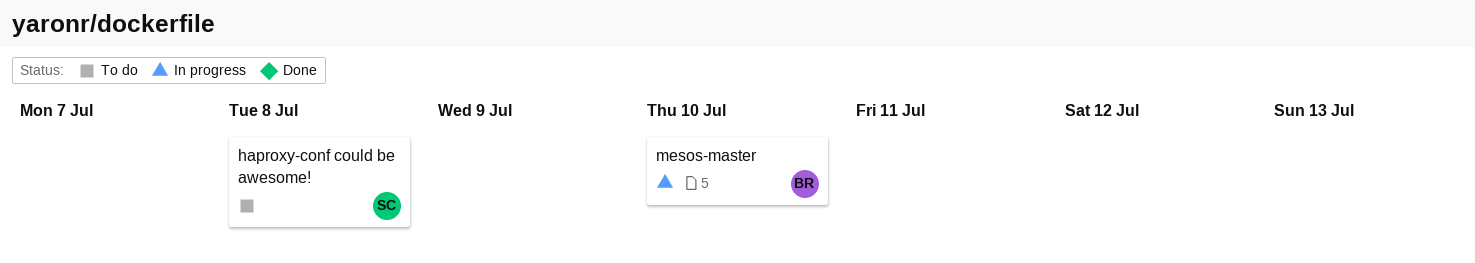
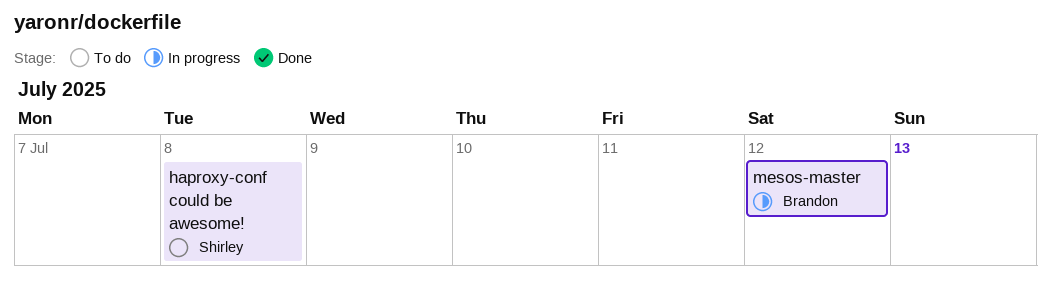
mesos-master, due: Jul 10 -> Jul 12

